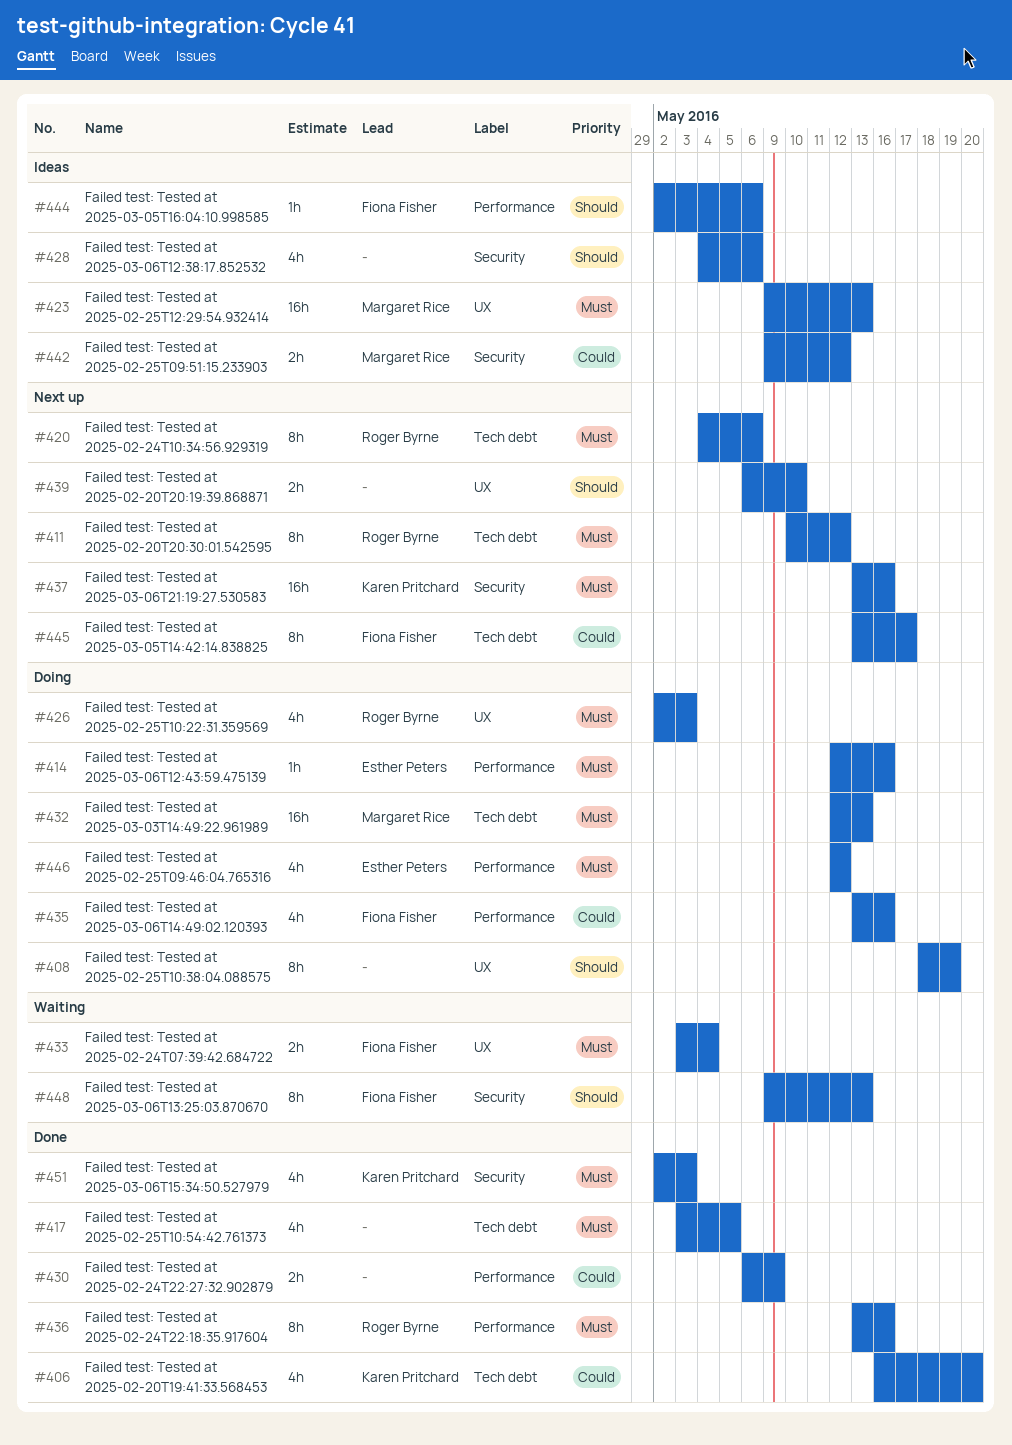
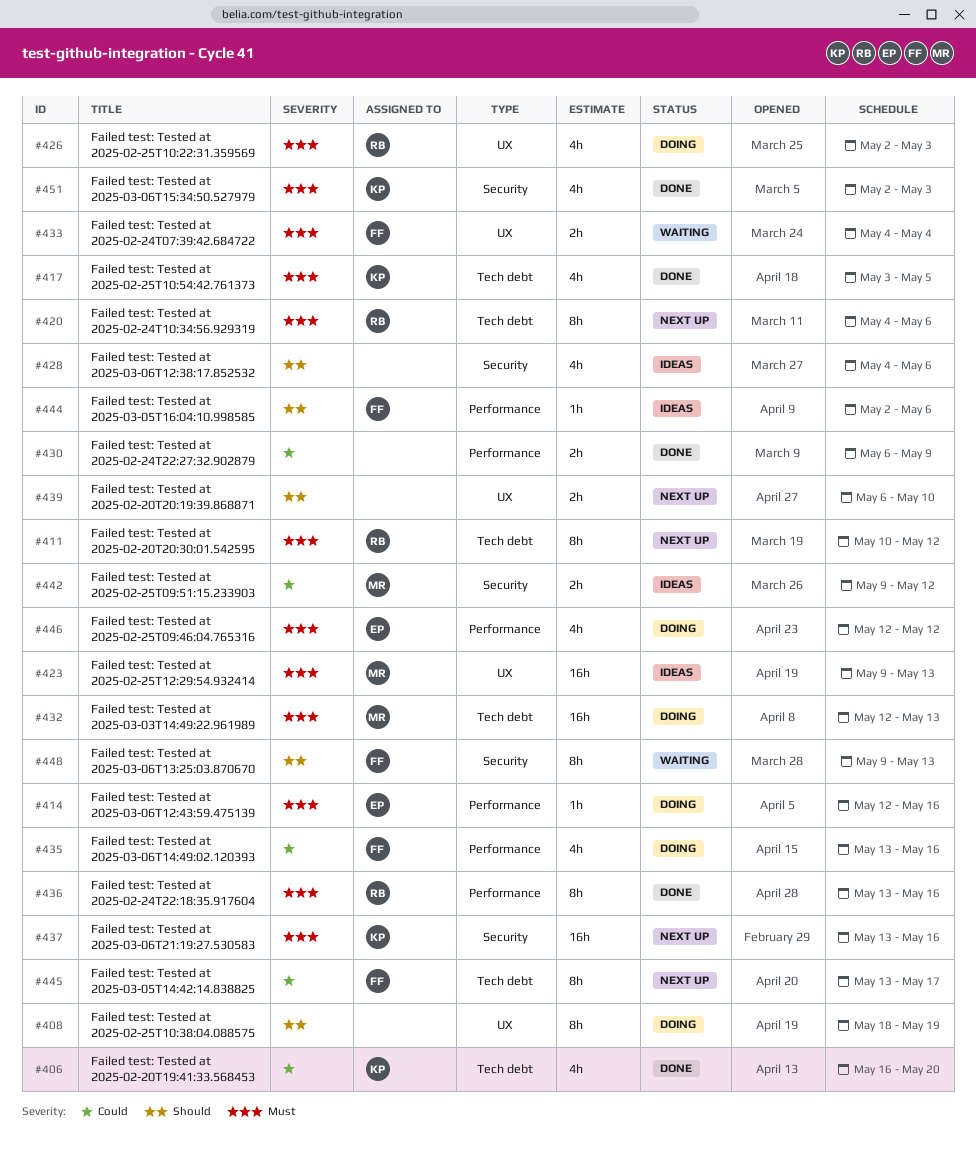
#417, owner: none -> Karen Pritchard
#433, start: May 3 -> May 4

